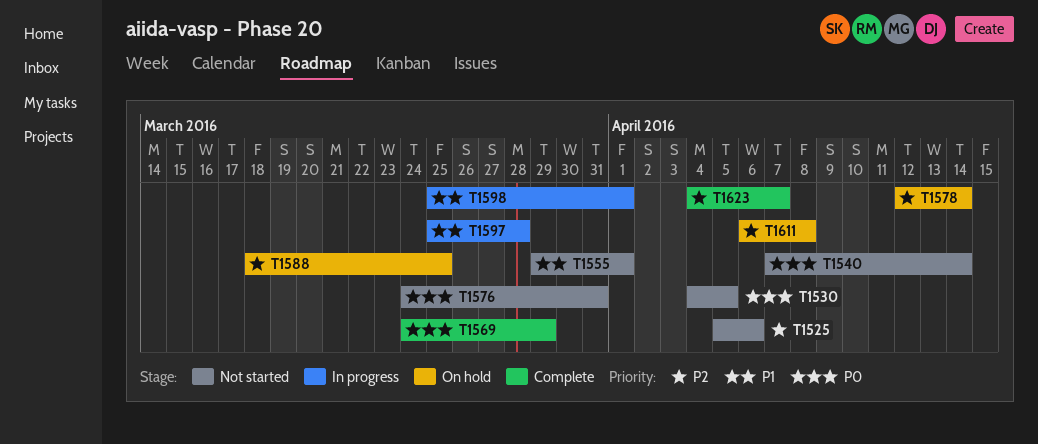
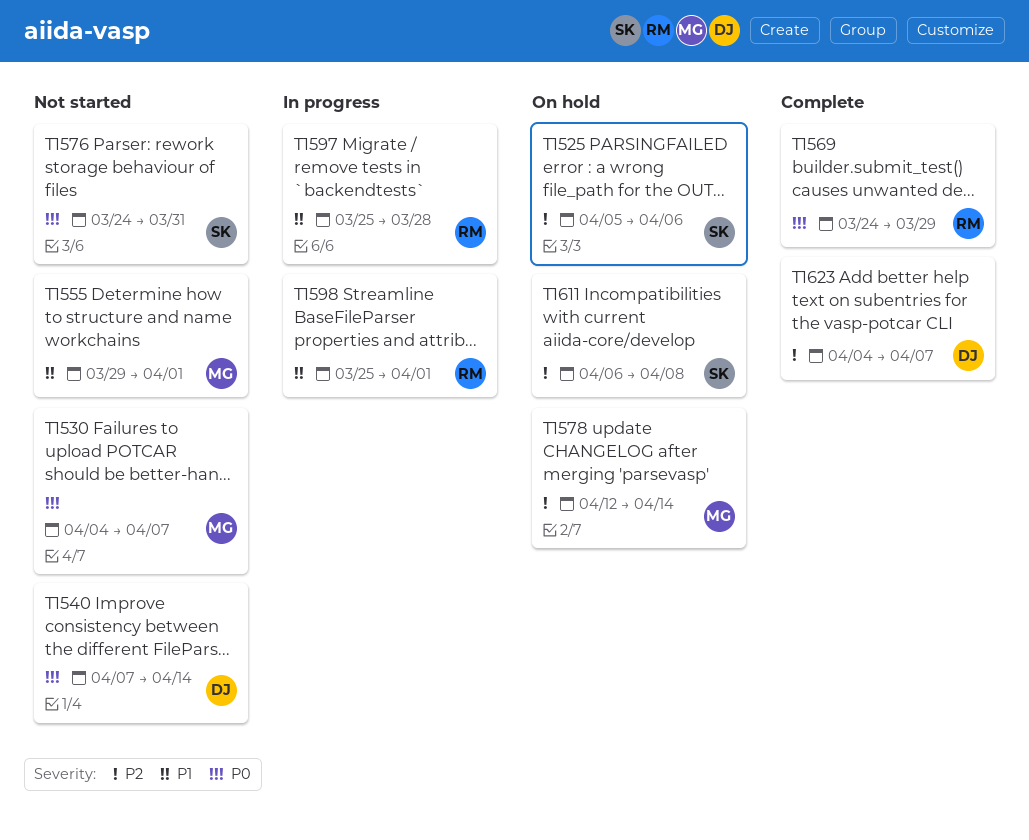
T1525, status: Not started -> On hold
T1530, due: Apr 5 -> Apr 7
T1588: present -> none

